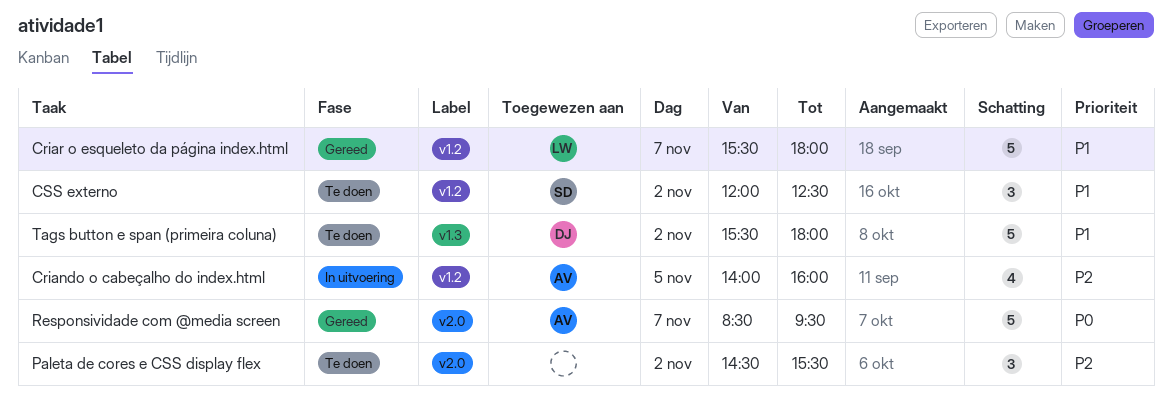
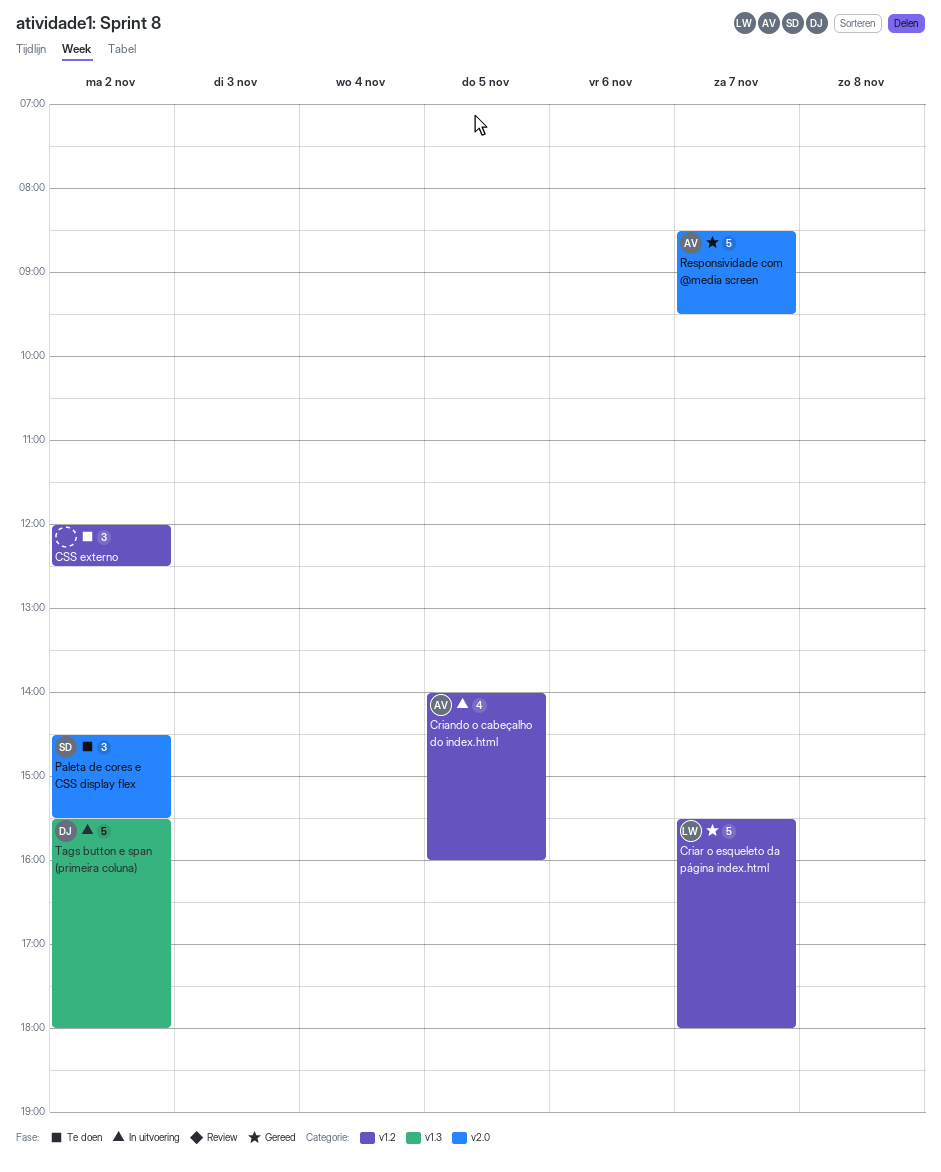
CSS externo, owner: SD -> none
Paleta de cores e CSS display flex, owner: none -> SD
Tags button e span (primeira coluna), status: Te doen -> In uitvoering

